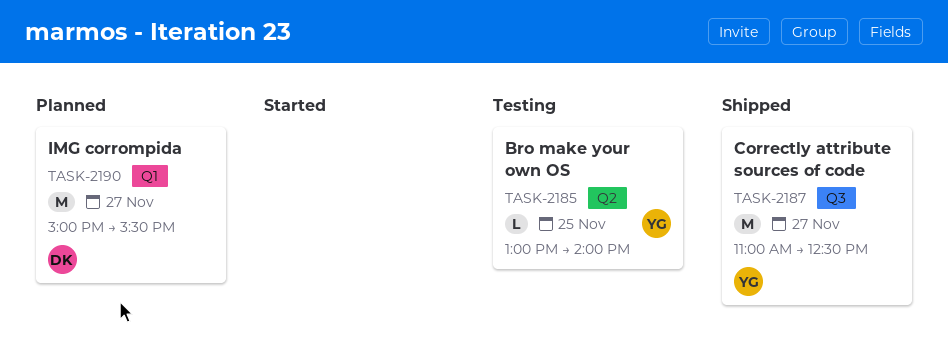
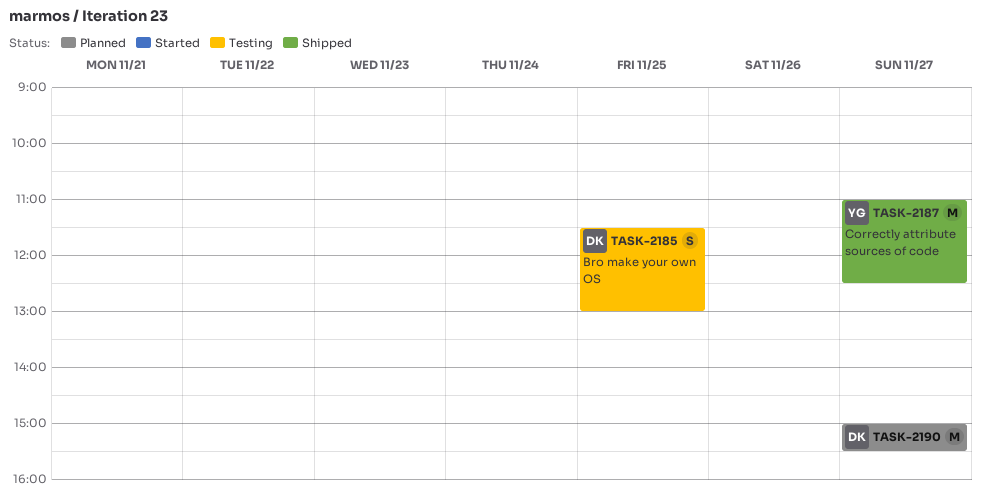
TASK-2185, owner: YG -> DK
TASK-2185, estimate: L -> S
TASK-2185, begins: 13:00 -> 11:30
TASK-2185, ends: 14:00 -> 13:00

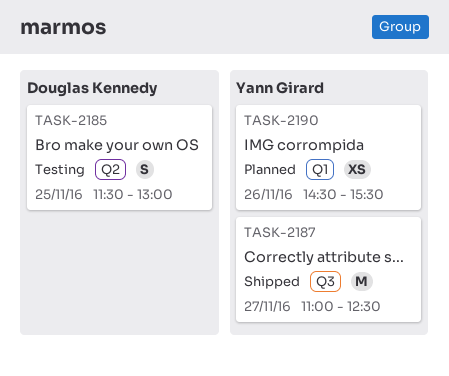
TASK-2190, owner: Douglas Kennedy -> Yann Girard
TASK-2190, estimate: M -> XS
TASK-2190, day: Nov 27 -> Nov 26
TASK-2190, begins: 15:00 -> 14:30

